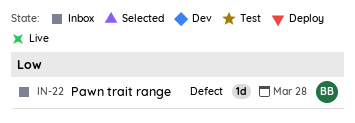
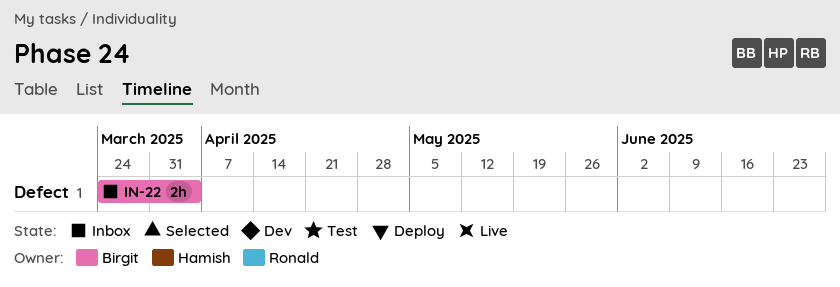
IN-22, estimate: 1d -> 2h
IN-22, due: Mar 28 -> Apr 4

